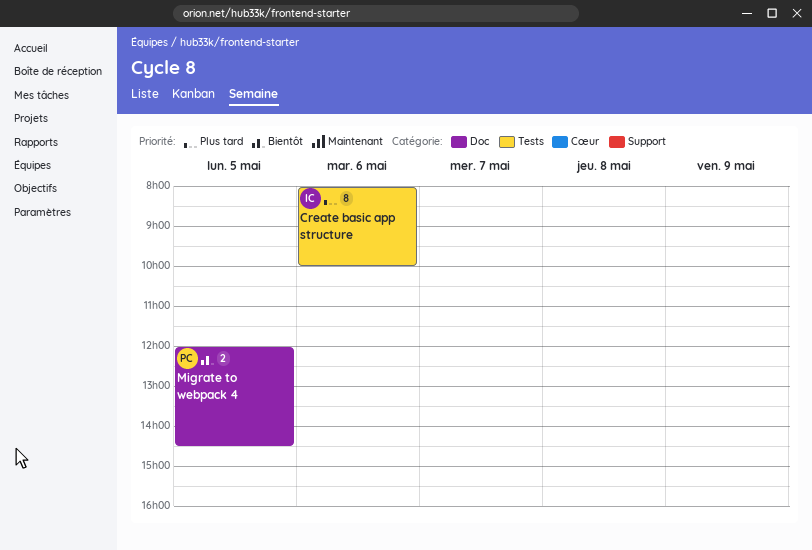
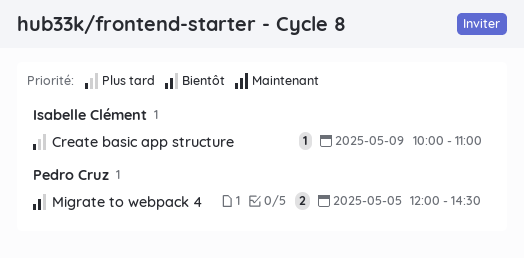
Create basic app structure, estimate: 8 -> 1
Create basic app structure, day: May 6 -> May 9
Create basic app structure, begins: 08:00 -> 10:00
Create basic app structure, ends: 10:00 -> 11:00

